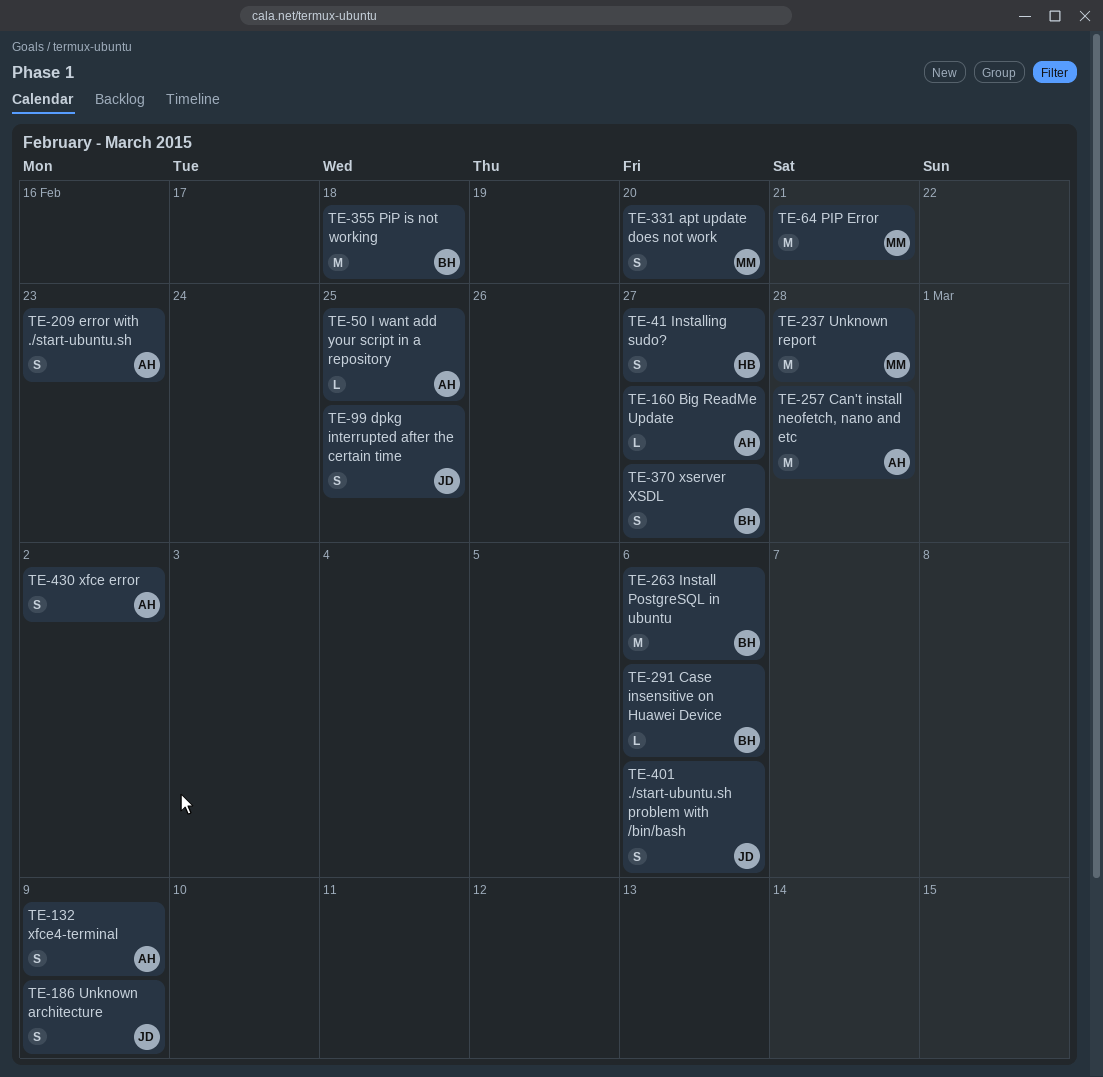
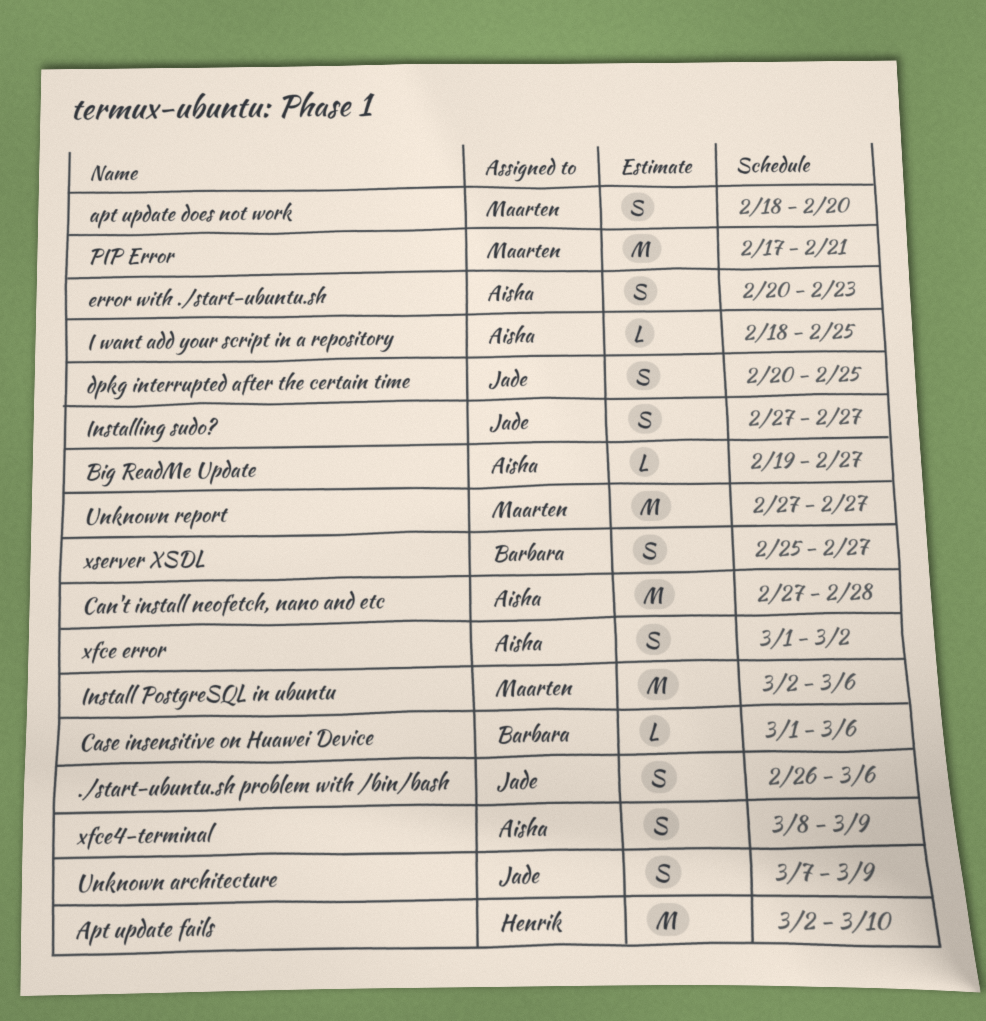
Apt update fails: none -> present
Install PostgreSQL in ubuntu, owner: Barbara -> Maarten
Installing sudo?, owner: Henrik -> Jade
PiP is not working: present -> none
Unknown report, due: Feb 28 -> Feb 27

